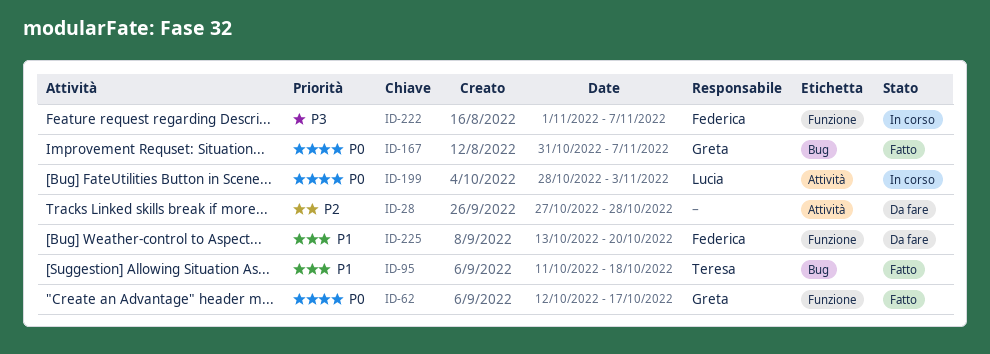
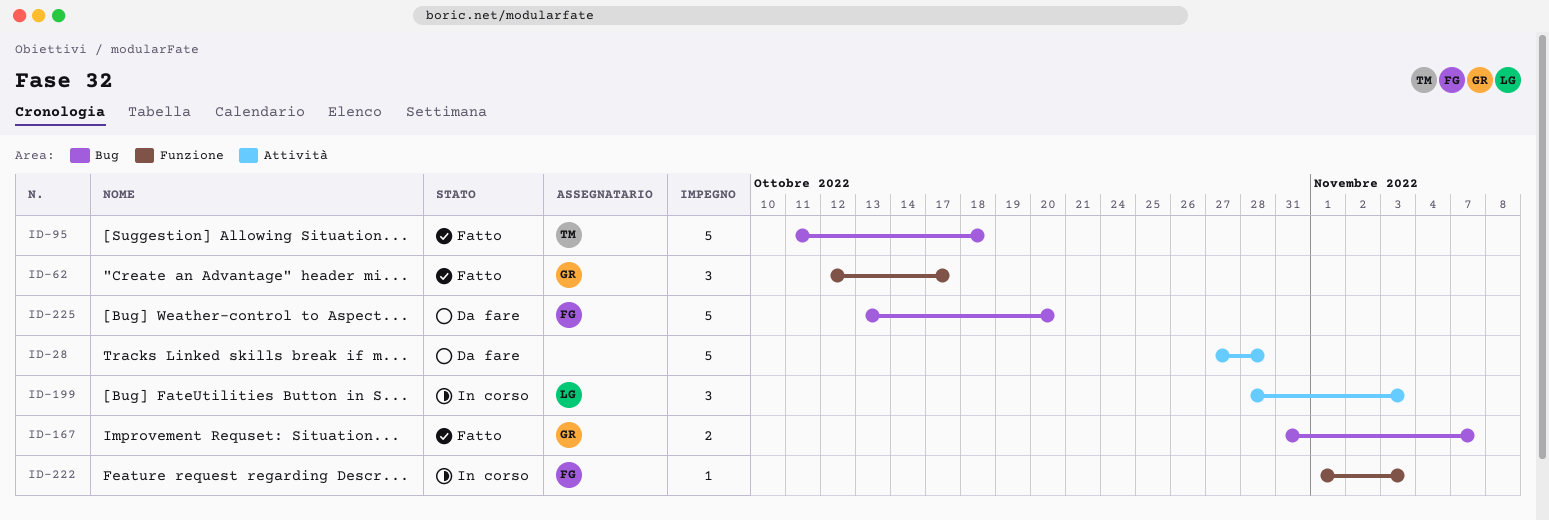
ID-222, due: Nov 7 -> Nov 3
ID-225, label: Funzione -> Bug

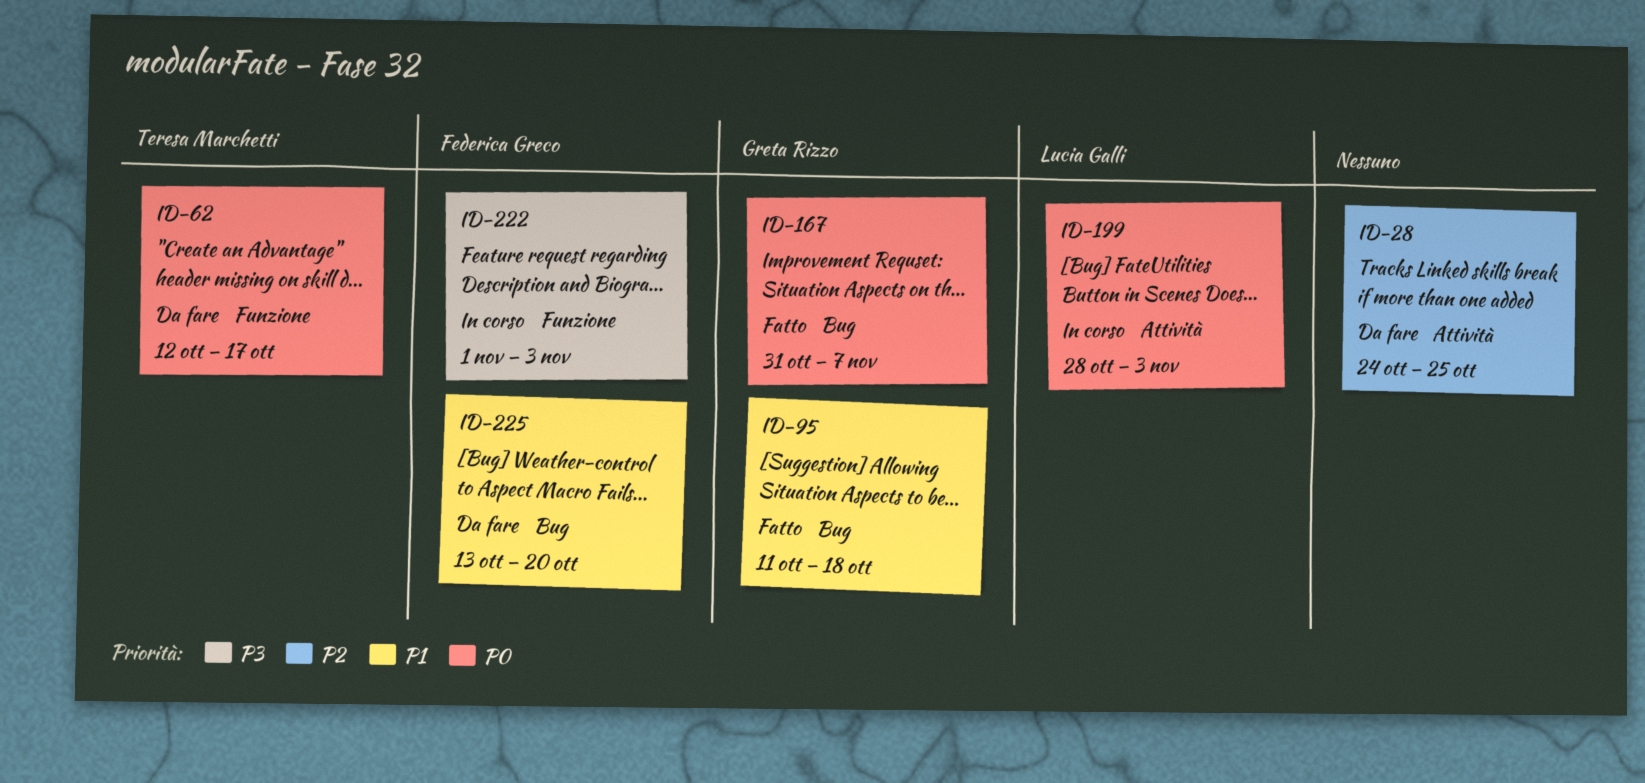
ID-28, start: Oct 27 -> Oct 24
ID-28, due: Oct 28 -> Oct 25
ID-62, status: Fatto -> Da fare
ID-62, owner: Greta Rizzo -> Teresa Marchetti
ID-95, owner: Teresa Marchetti -> Greta Rizzo

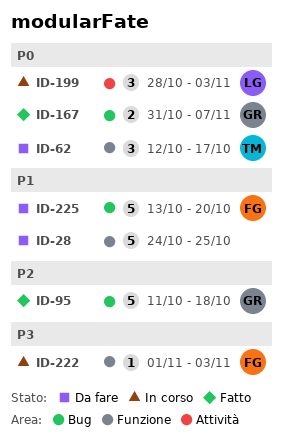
ID-28, priority: P2 -> P1
ID-28, label: Attività -> Funzione
ID-95, priority: P1 -> P2

